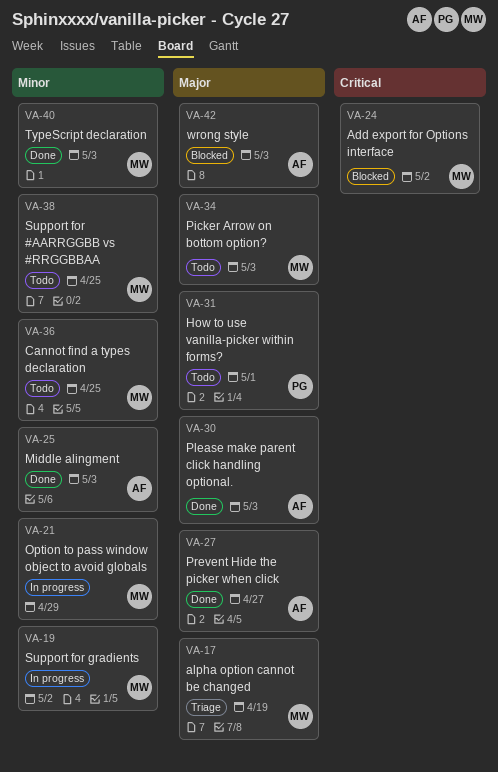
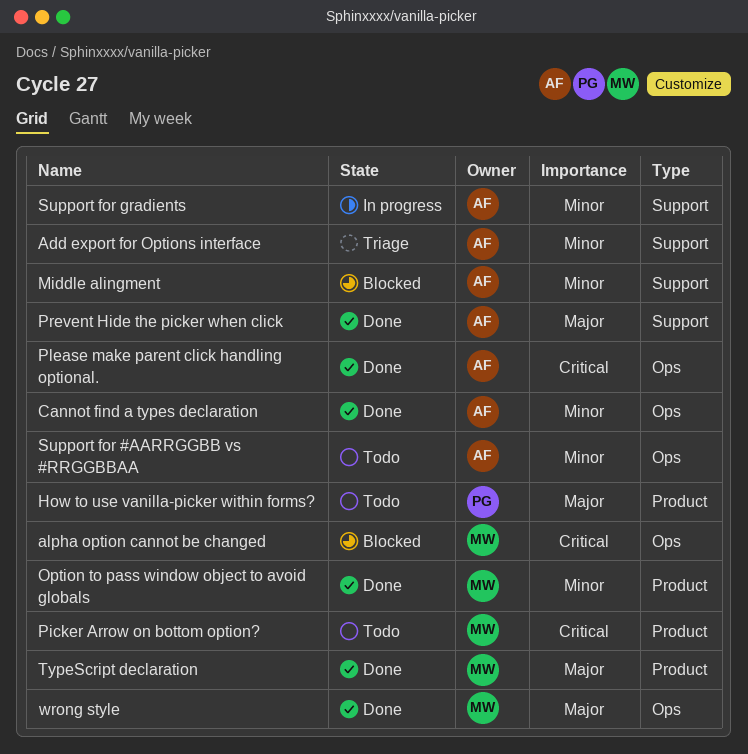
Add export for Options interface, status: Blocked -> Triage
Add export for Options interface, owner: MW -> AF
Add export for Options interface, priority: Critical -> Minor
alpha option cannot be changed, status: Triage -> Blocked
alpha option cannot be changed, priority: Major -> Critical
Cannot find a types declaration, status: Todo -> Done
Cannot find a types declaration, owner: MW -> AF
Middle alingment, status: Done -> Blocked
Option to pass window object to avoid globals, status: In progress -> Done
Picker Arrow on bottom option?, priority: Major -> Critical
Please make parent click handling optional., priority: Major -> Critical
Support for #AARRGGBB vs #RRGGBBAA, owner: MW -> AF
Support for gradients, owner: MW -> AF
TypeScript declaration, priority: Minor -> Major
wrong style, status: Blocked -> Done
wrong style, owner: AF -> MW

